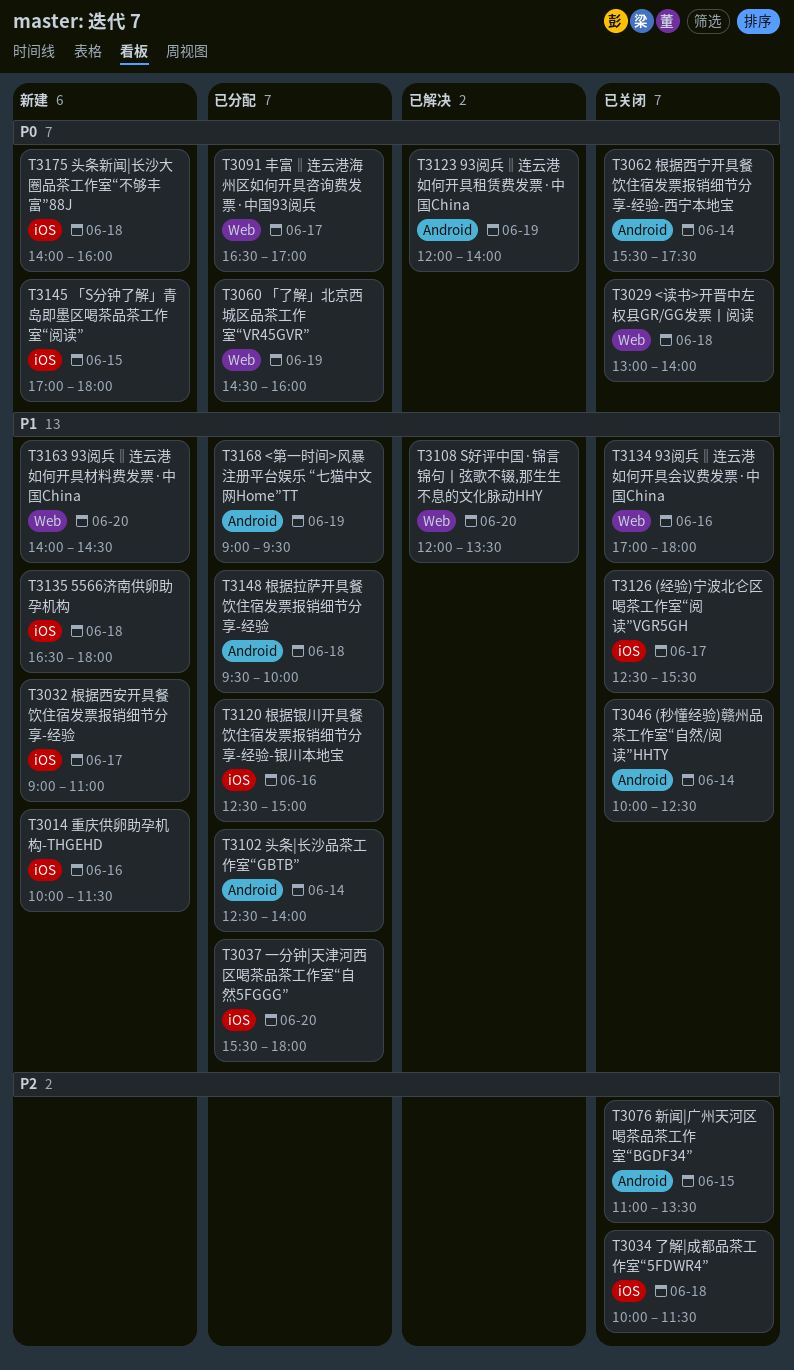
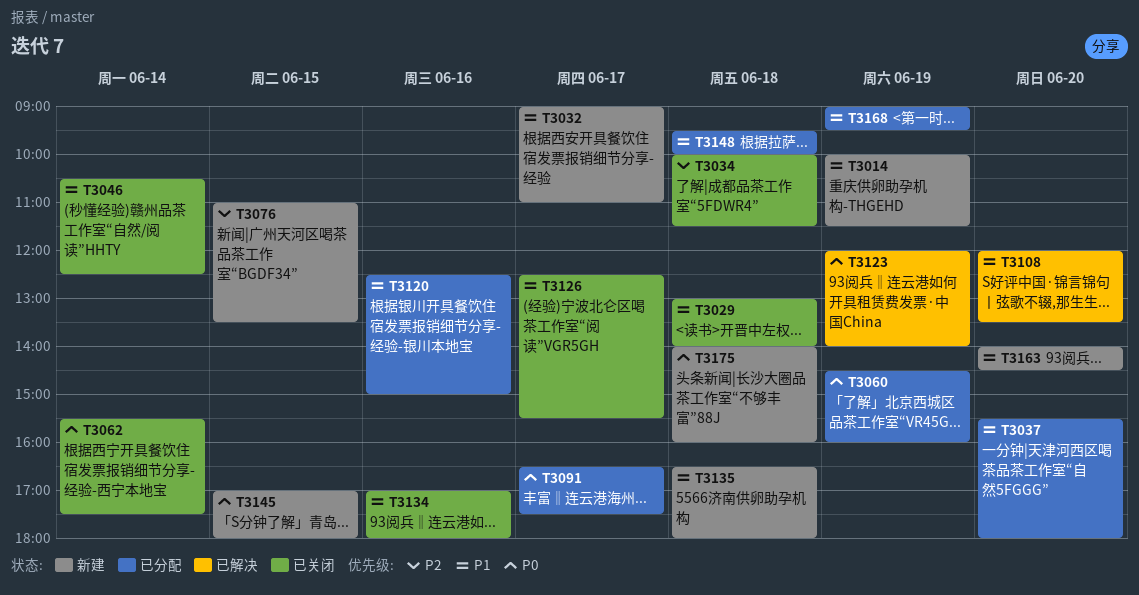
T3014, day: Jun 16 -> Jun 19
T3029, priority: P0 -> P1
T3046, begins: 10:00 -> 10:30
T3076, status: 已关闭 -> 新建
T3091, ends: 17:00 -> 17:30
T3102: present -> none

